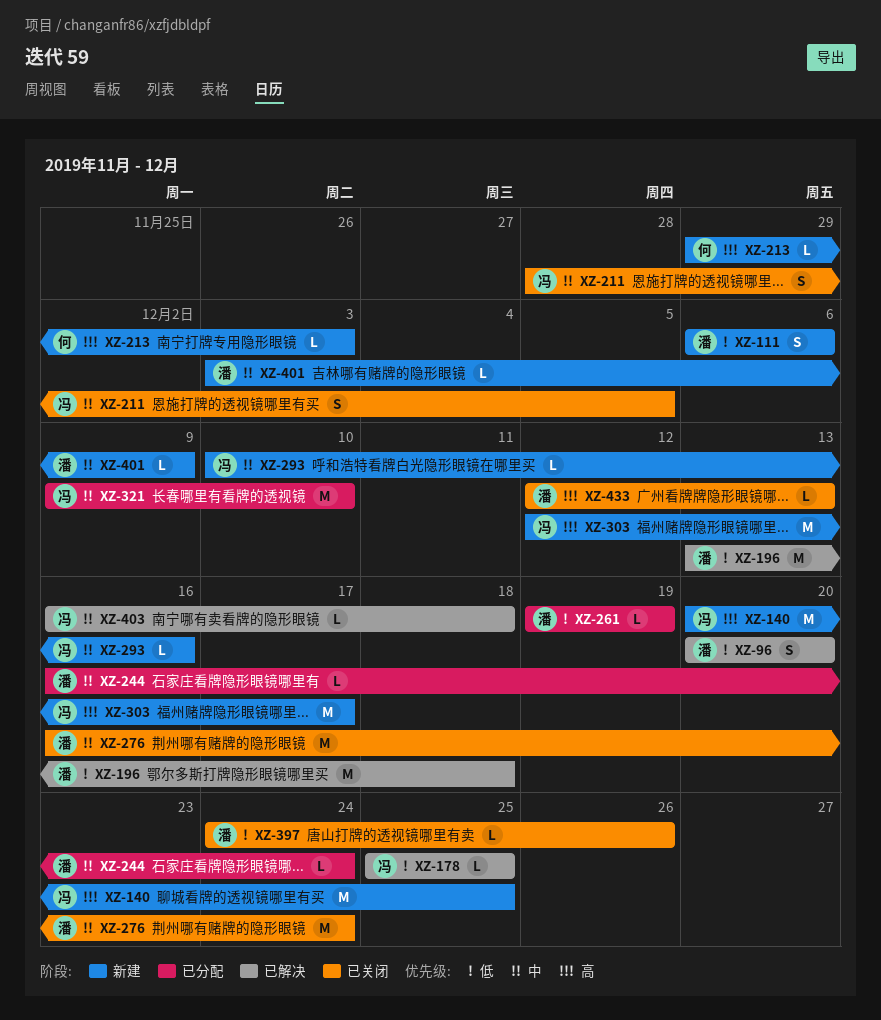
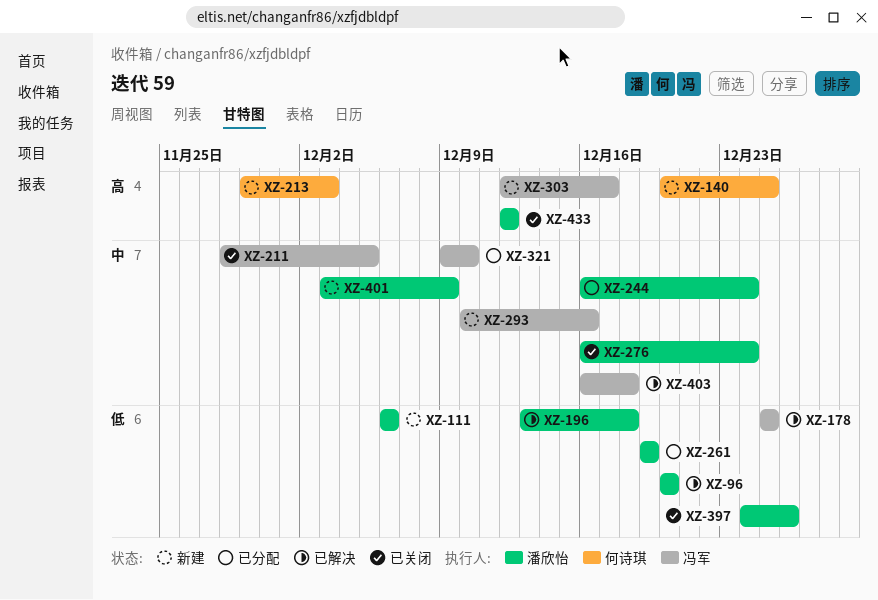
XZ-140, owner: 冯军 -> 何诗琪
XZ-433, due: Dec 13 -> Dec 12

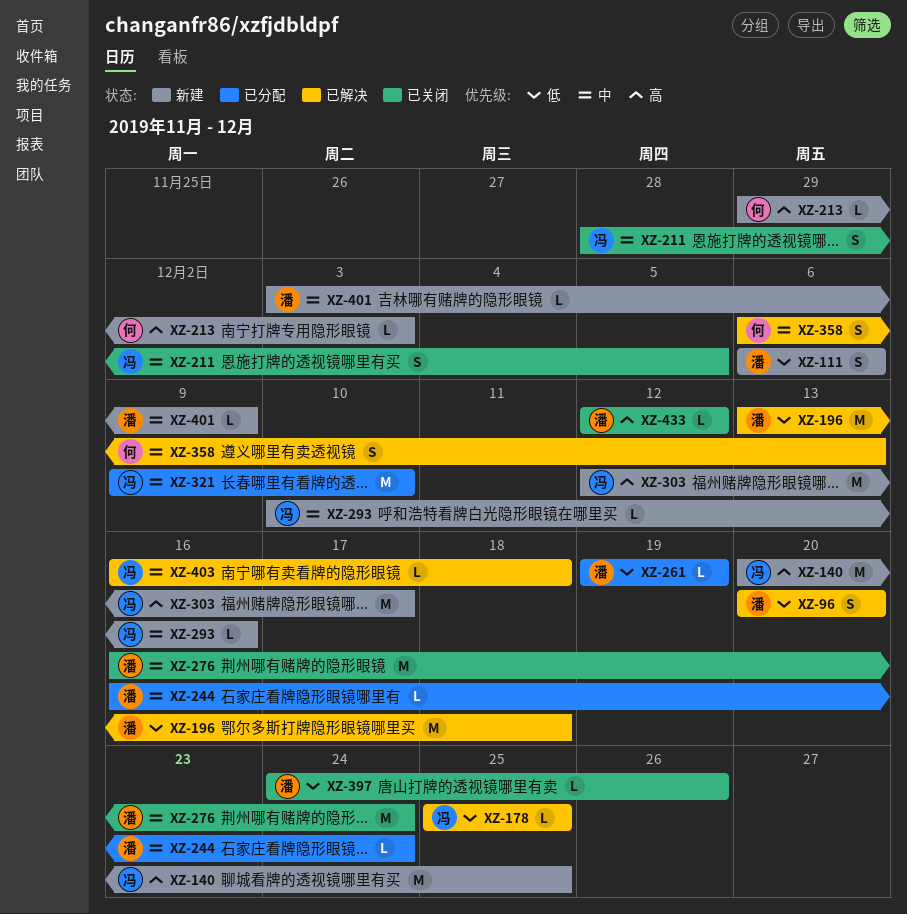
XZ-140, owner: 何诗琪 -> 冯军
XZ-358: none -> present

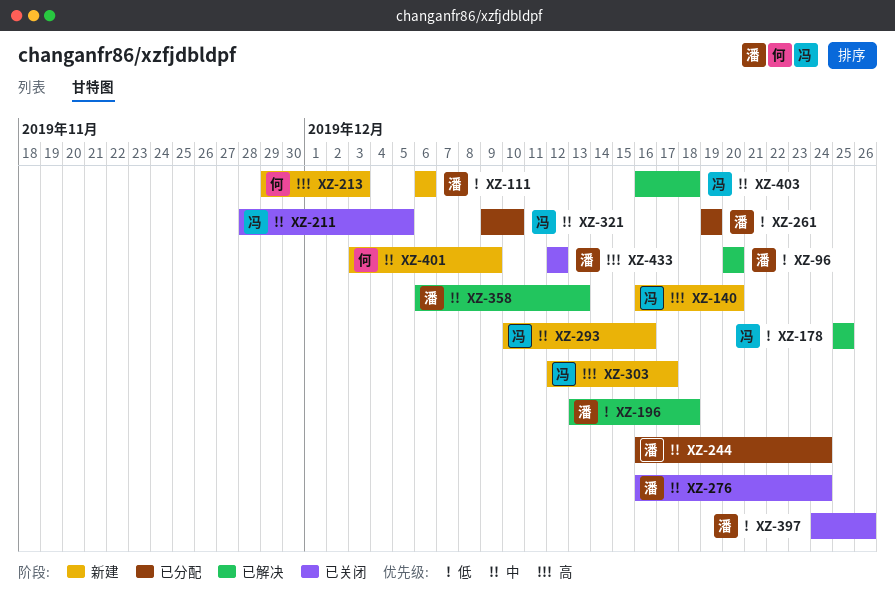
XZ-140, start: Dec 20 -> Dec 16
XZ-140, due: Dec 25 -> Dec 20
XZ-358, owner: 何 -> 潘
XZ-401, owner: 潘 -> 何

